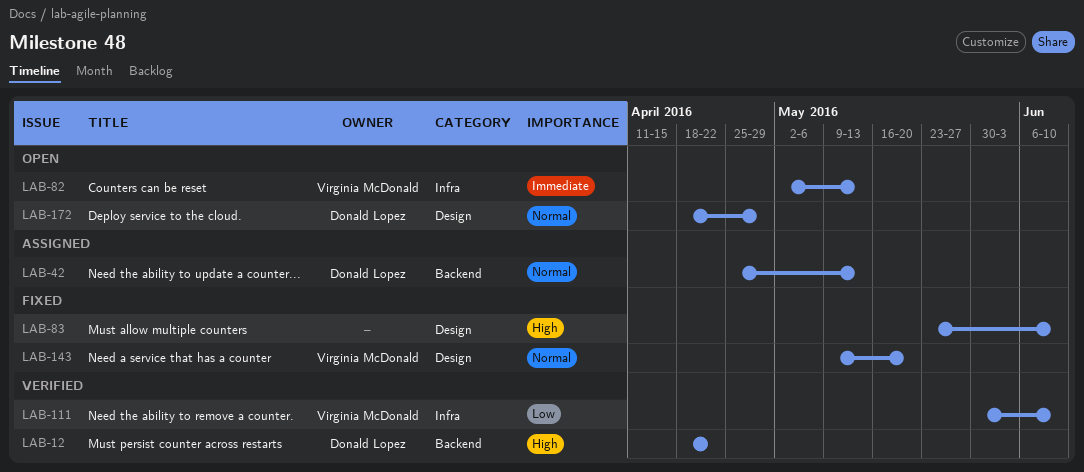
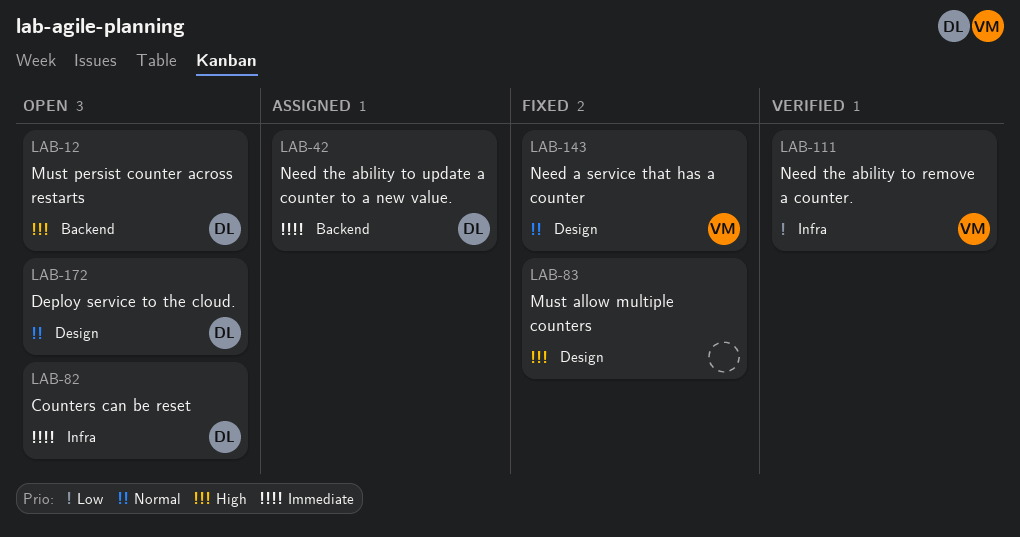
LAB-12, status: Verified -> Open
LAB-42, priority: Normal -> Immediate
LAB-82, owner: Virginia McDonald -> Donald Lopez

